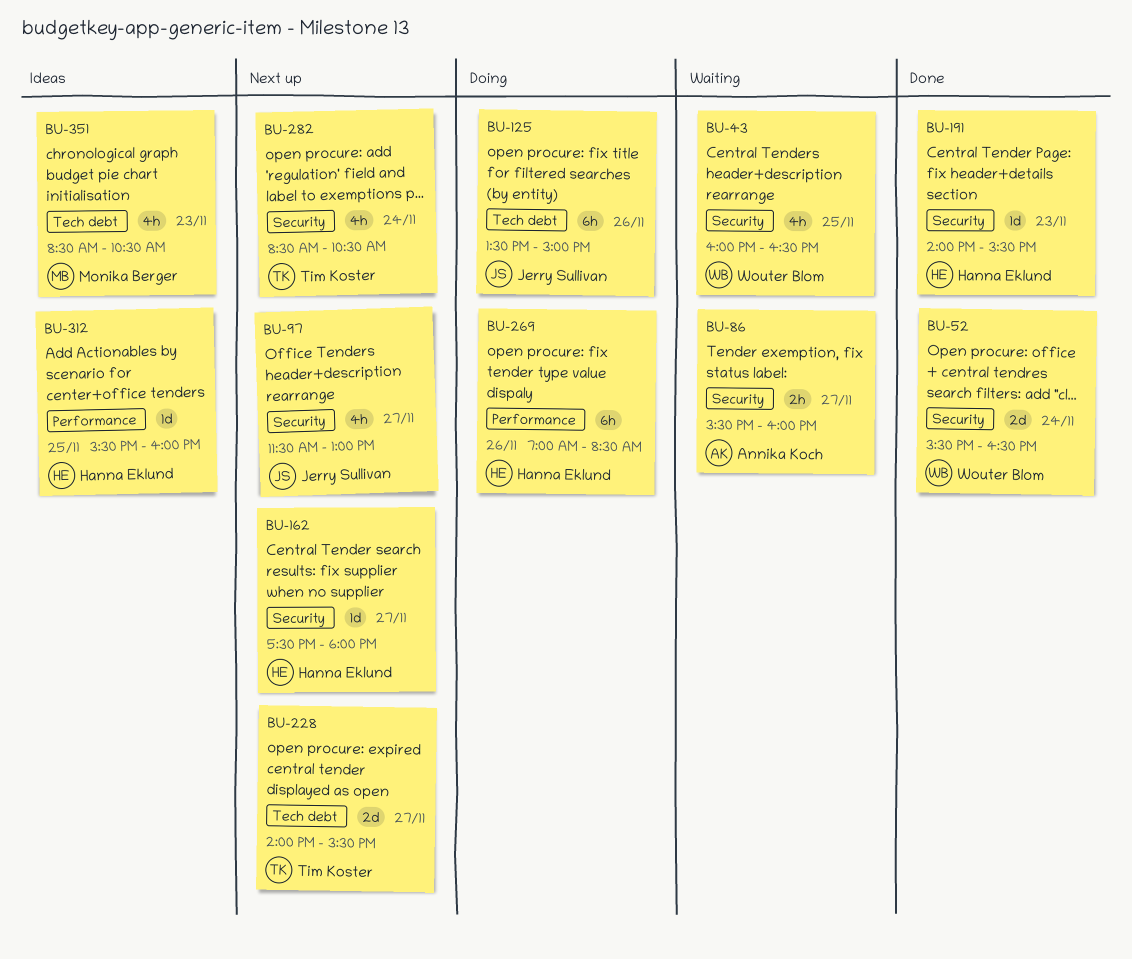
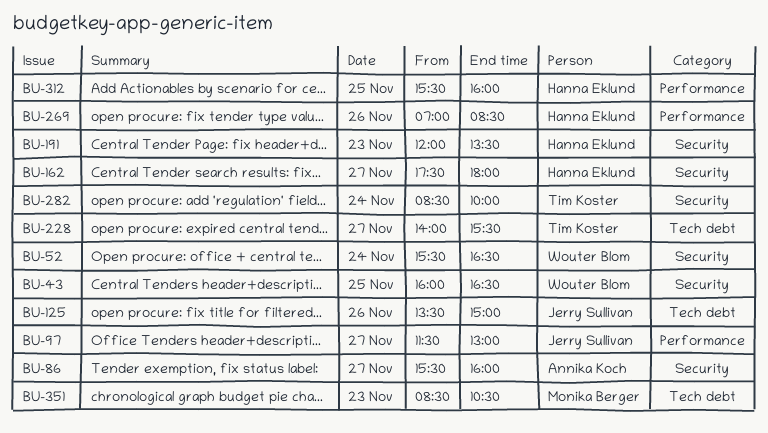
BU-97, label: Security -> Performance
BU-191, begins: 14:00 -> 12:00
BU-191, ends: 15:30 -> 13:30
BU-282, ends: 10:30 -> 10:00

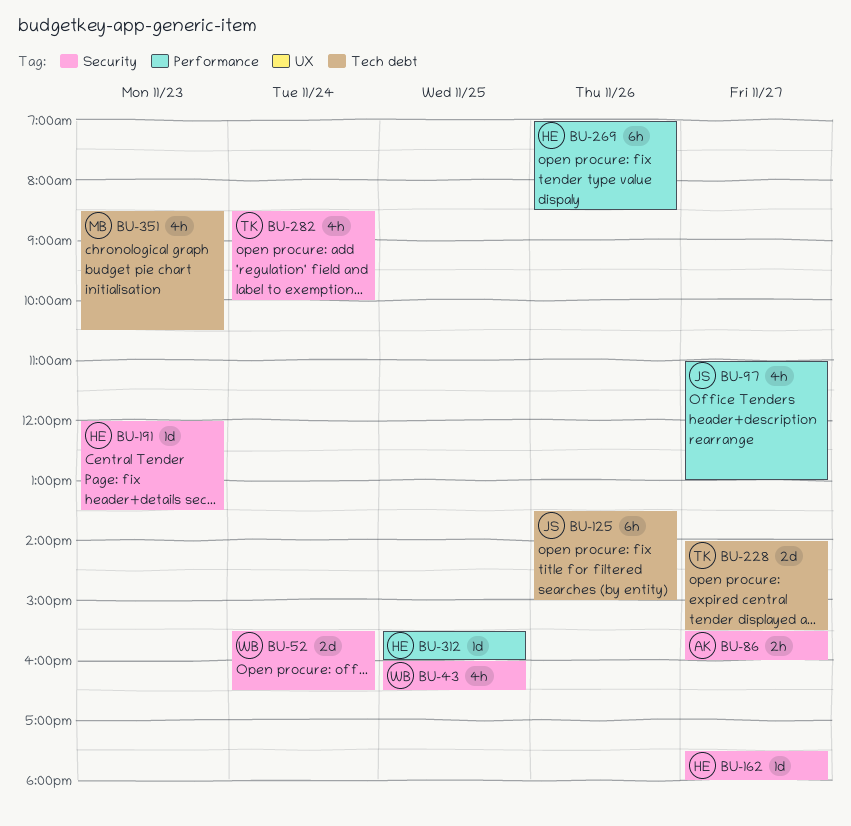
BU-97, begins: 11:30 -> 11:00

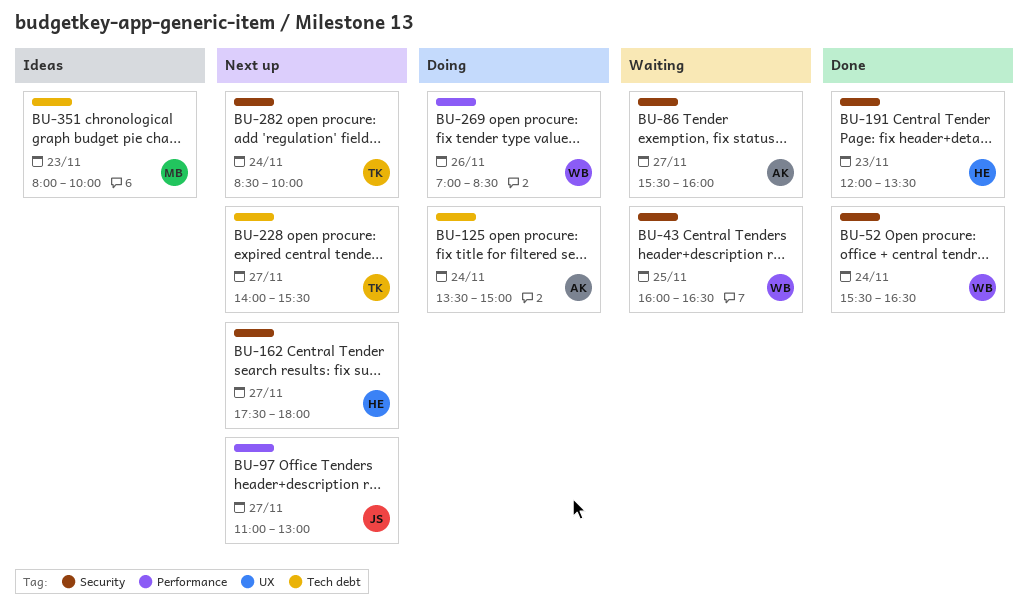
BU-125, owner: JS -> AK
BU-125, day: Nov 26 -> Nov 24
BU-269, owner: HE -> WB
BU-312: present -> none
BU-351, begins: 08:30 -> 08:00
BU-351, ends: 10:30 -> 10:00

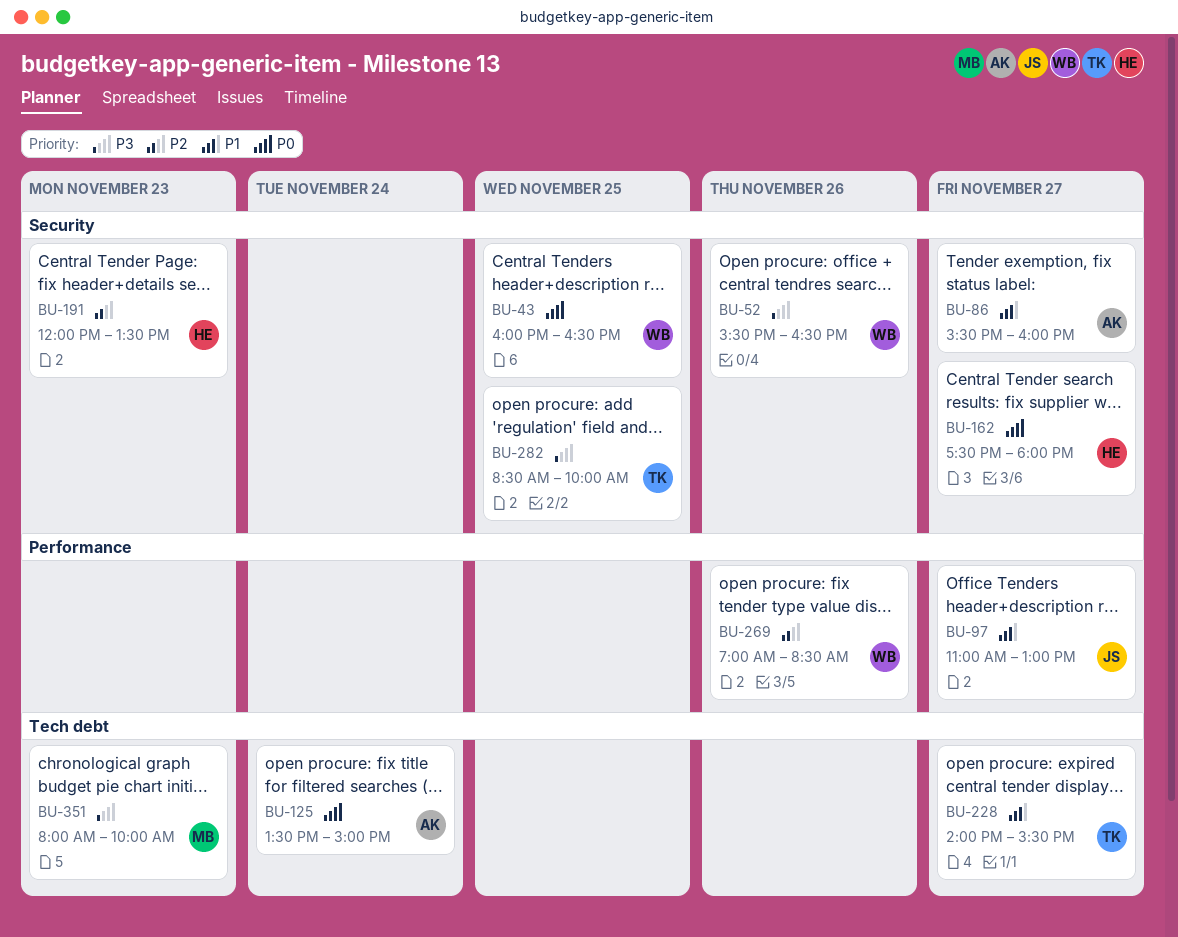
BU-52, day: Nov 24 -> Nov 26
BU-282, day: Nov 24 -> Nov 25

